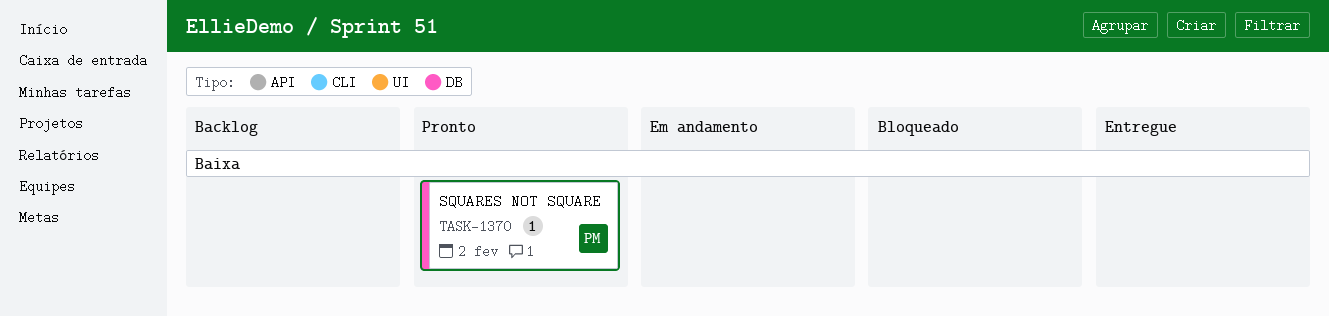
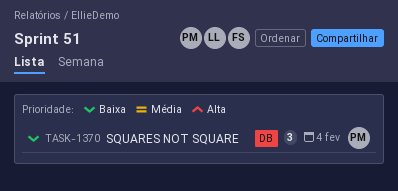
TASK-1370, estimate: 1 -> 3
TASK-1370, due: Feb 2 -> Feb 4

